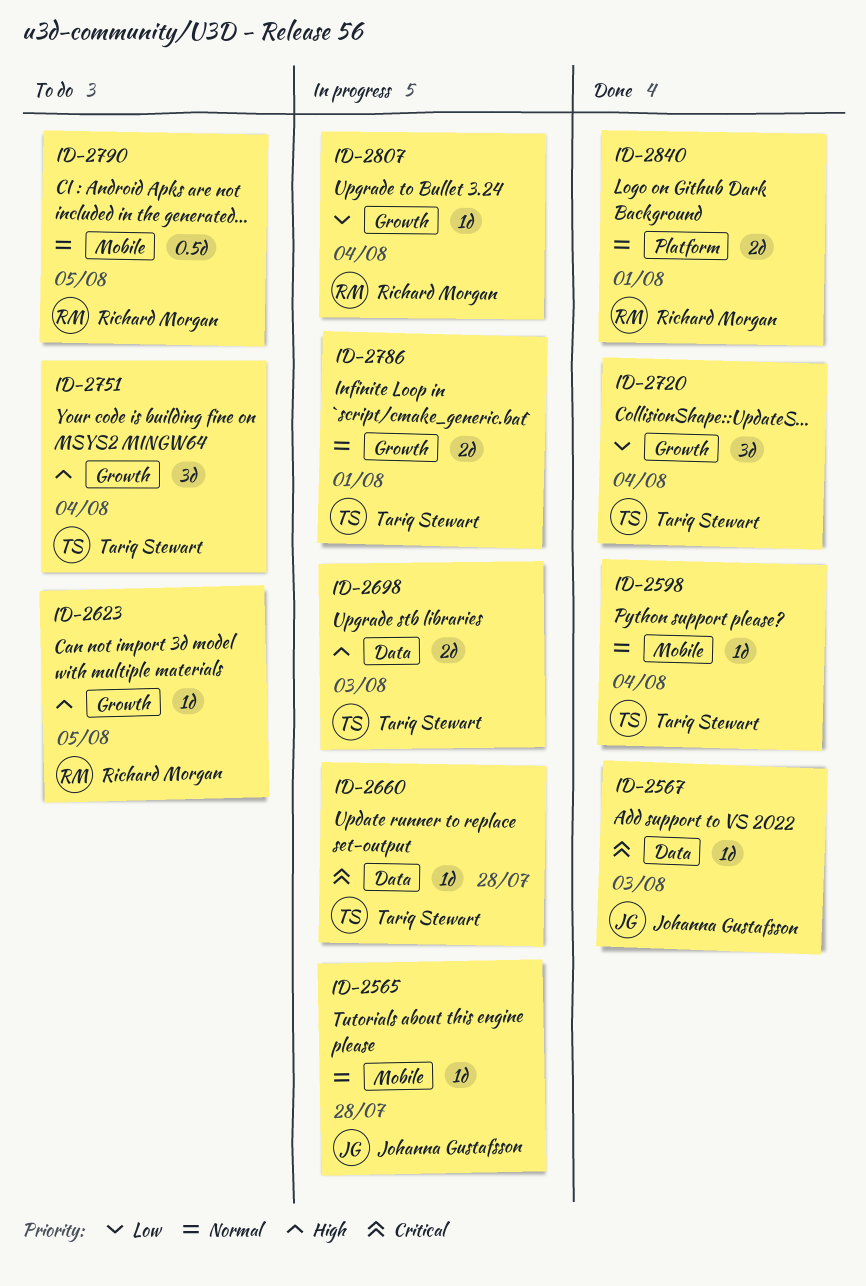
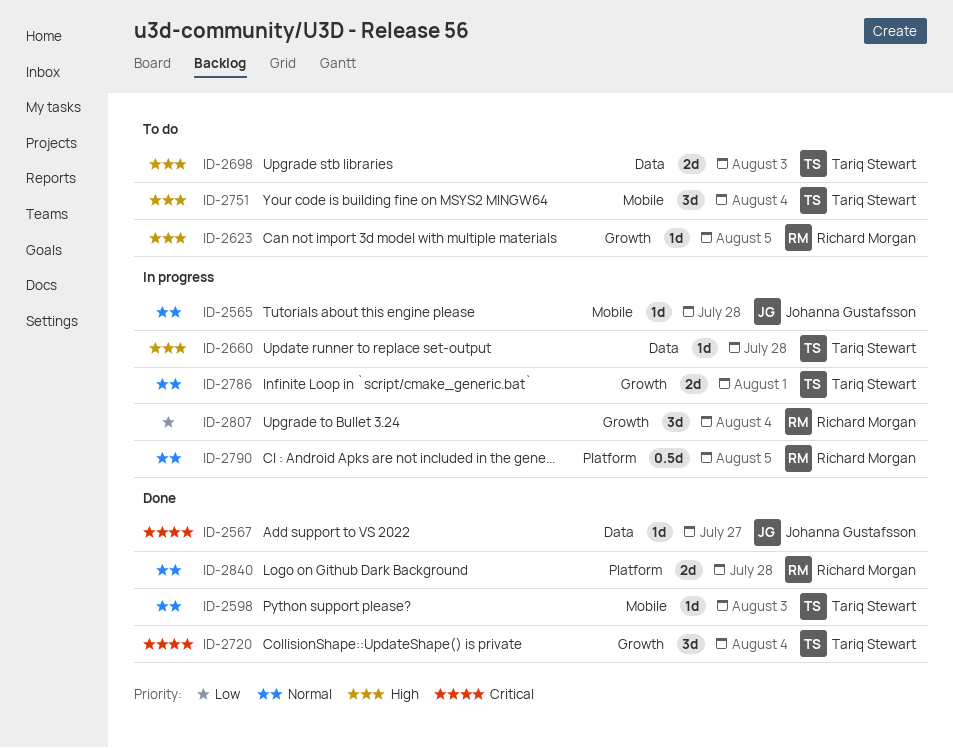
ID-2567, due: Aug 3 -> Jul 27
ID-2598, due: Aug 4 -> Aug 3
ID-2660, priority: Critical -> High
ID-2698, status: In progress -> To do
ID-2720, priority: Low -> Critical
ID-2751, label: Growth -> Mobile
ID-2790, status: To do -> In progress
ID-2790, label: Mobile -> Platform
ID-2807, estimate: 1d -> 3d
ID-2840, due: Aug 1 -> Jul 28

